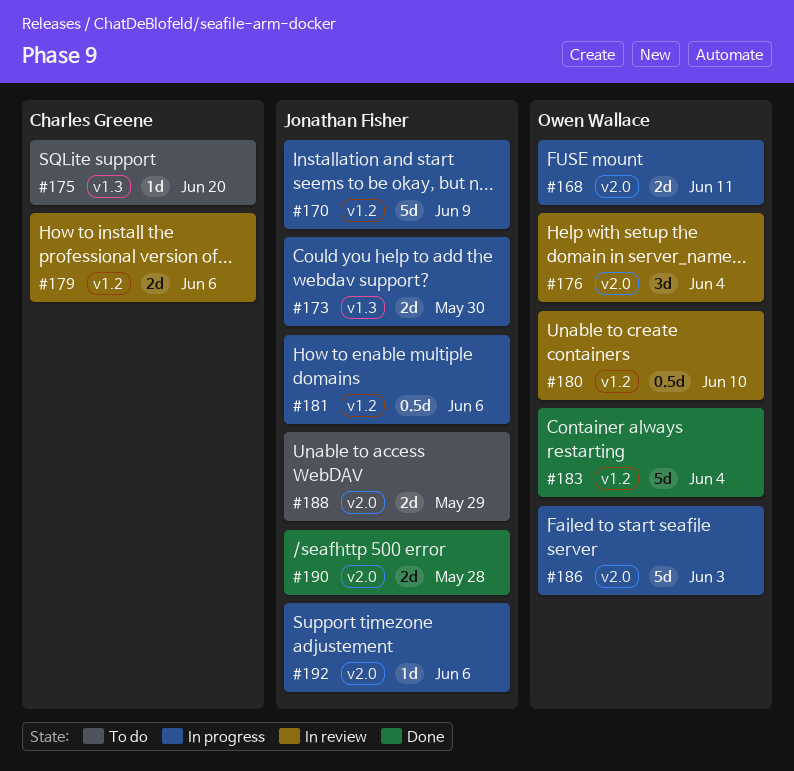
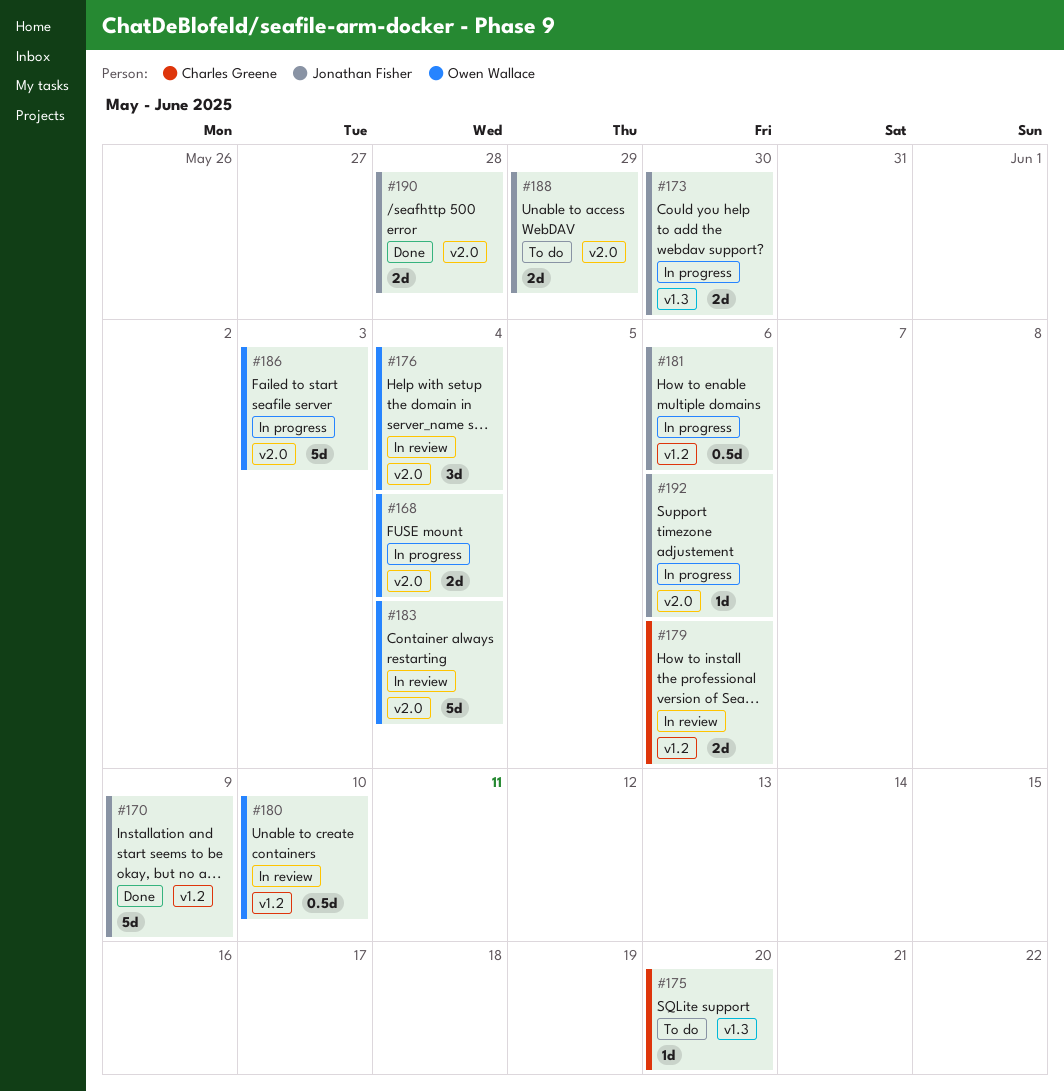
#168, due: Jun 11 -> Jun 4
#170, status: In progress -> Done
#183, status: Done -> In review
#183, label: v1.2 -> v2.0

